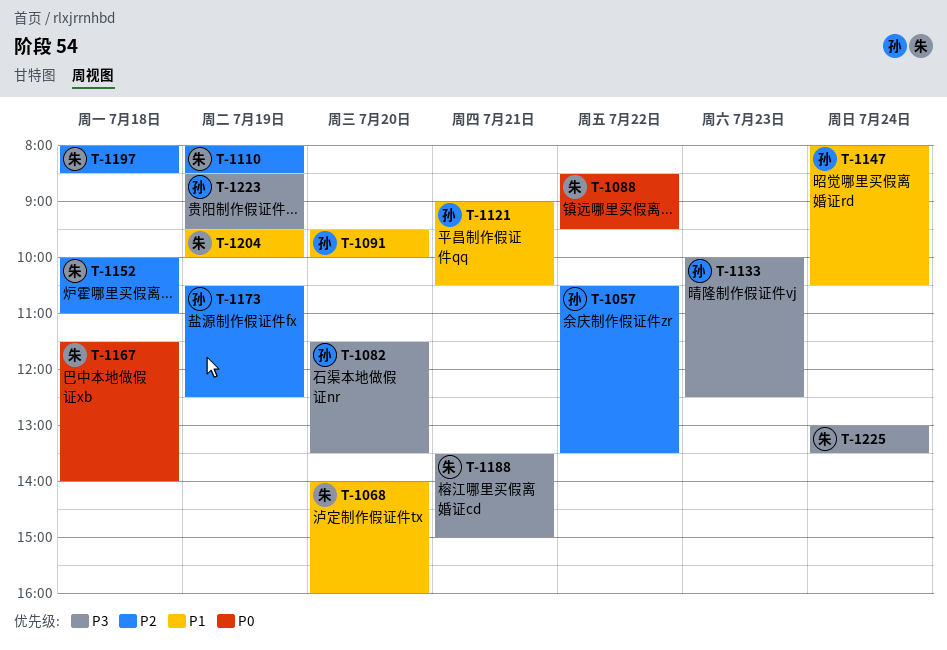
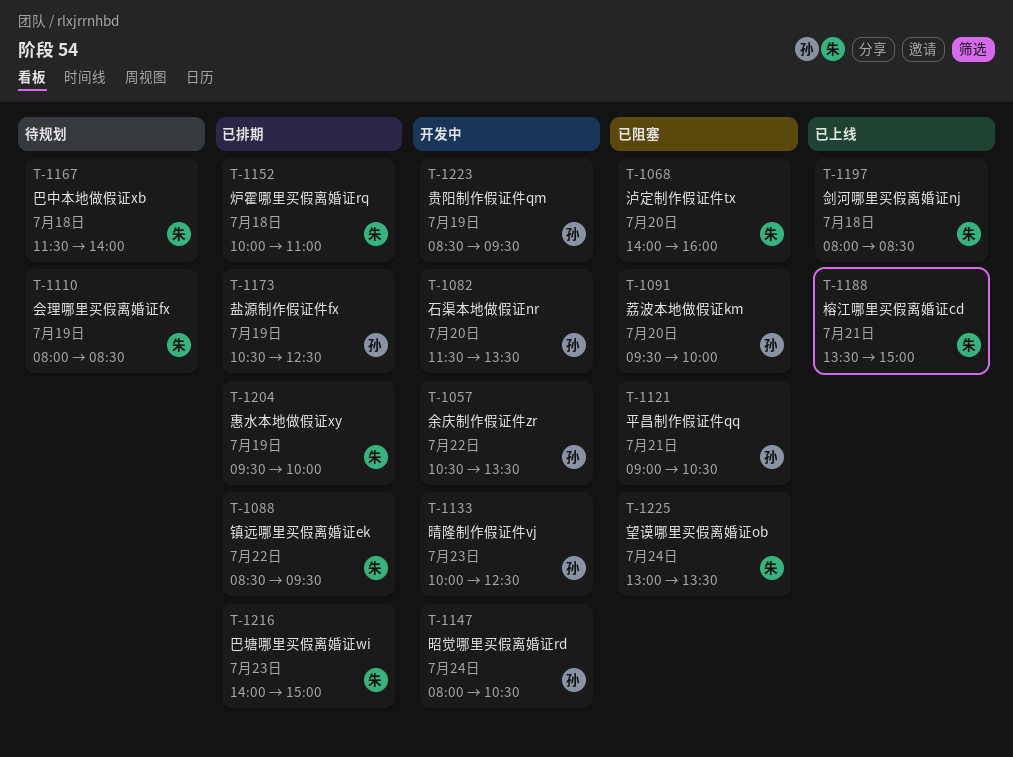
T-1216: none -> present

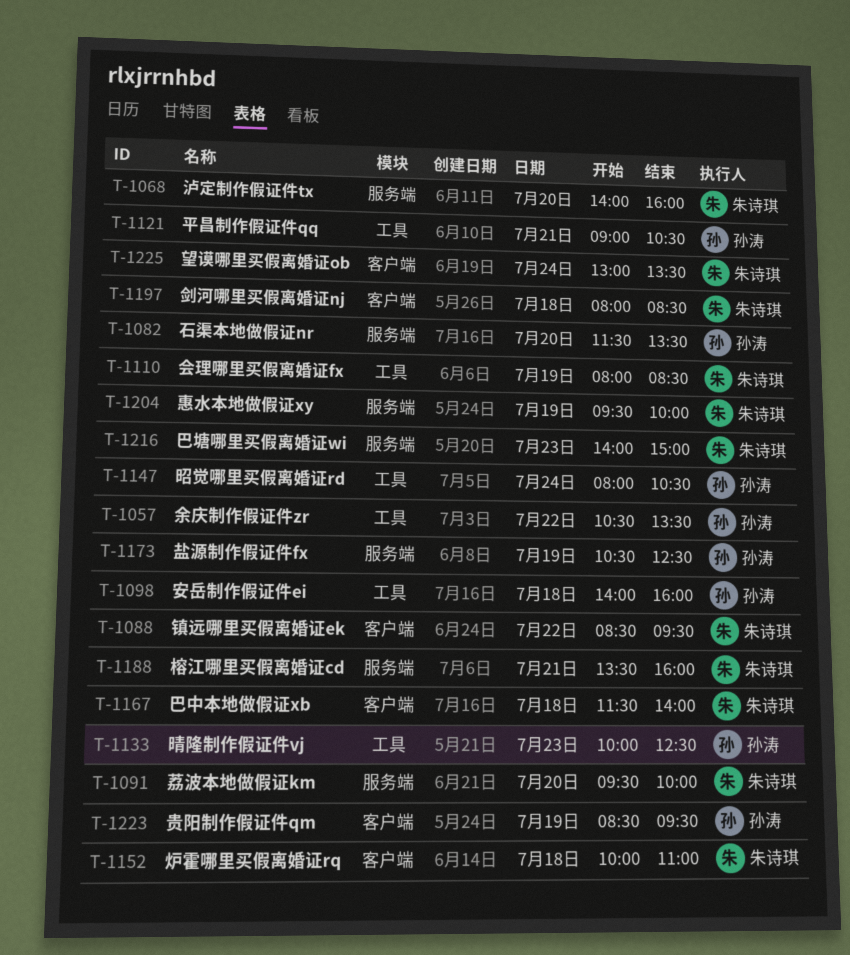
T-1091, owner: 孙涛 -> 朱诗琪
T-1098: none -> present
T-1188, ends: 15:00 -> 16:00

